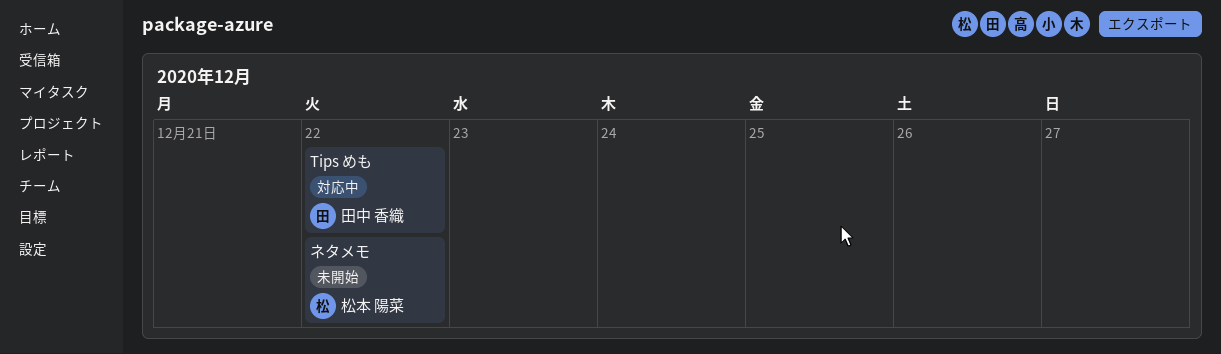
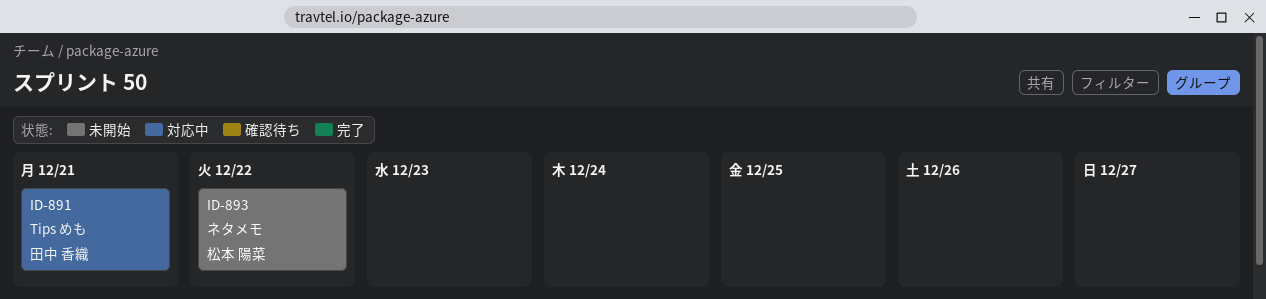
Tips めも, due: Dec 22 -> Dec 21

